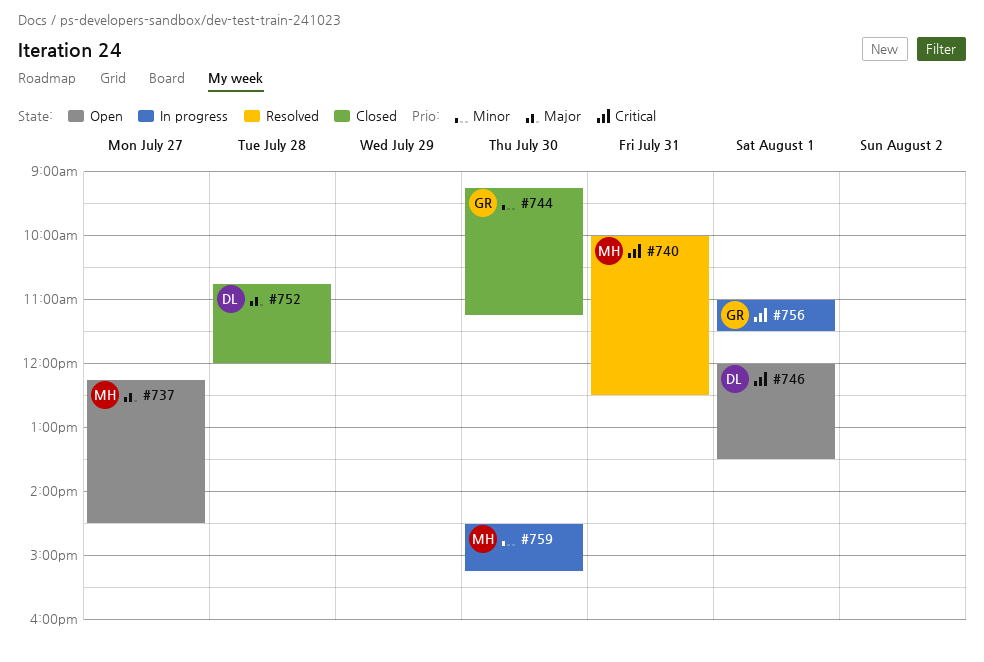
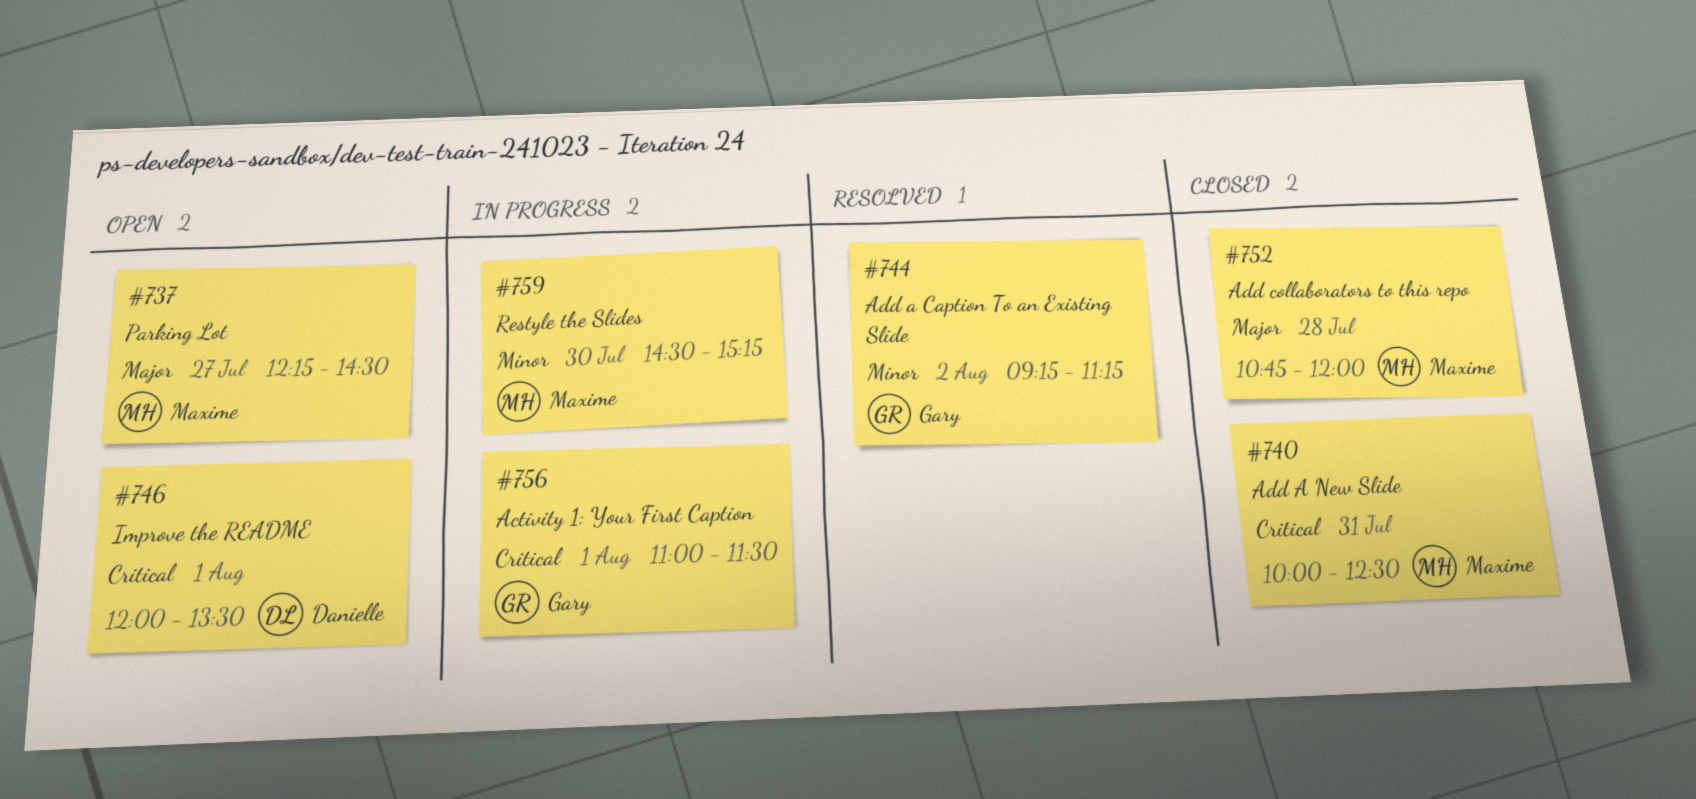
#740, status: Resolved -> Closed
#744, status: Closed -> Resolved
#744, day: Jul 30 -> Aug 2
#752, owner: Danielle -> Maxime

